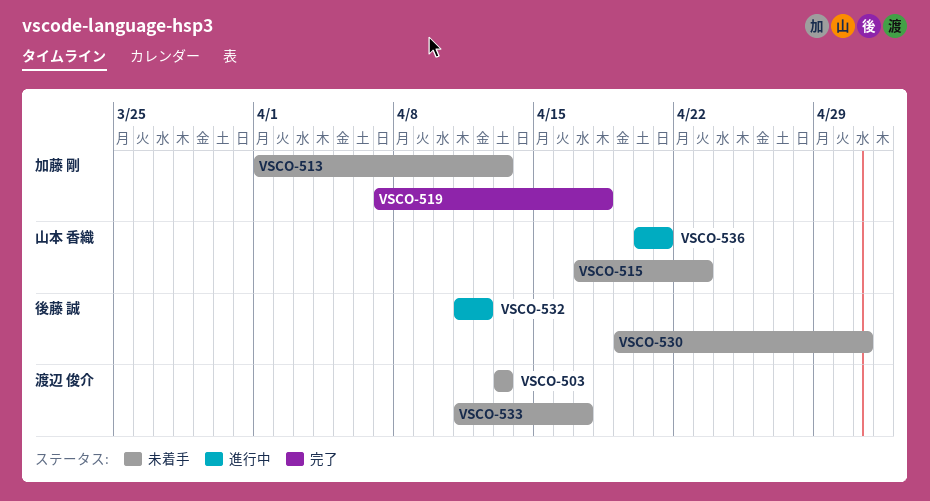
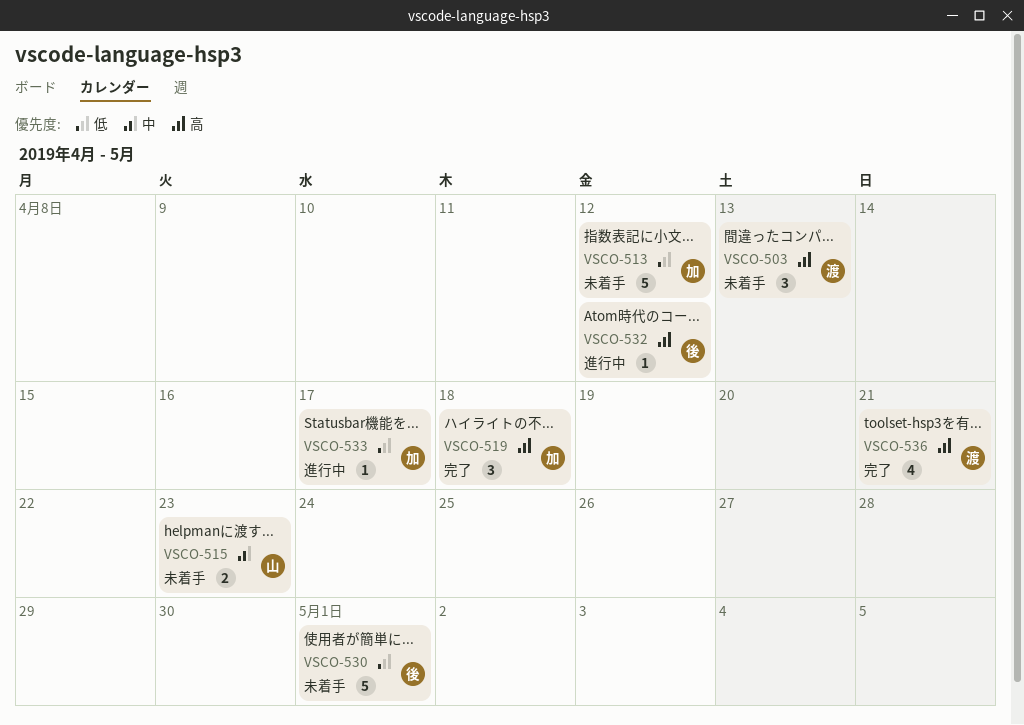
VSCO-513, due: Apr 13 -> Apr 12
VSCO-533, status: 未着手 -> 進行中
VSCO-533, owner: 渡辺 俊介 -> 加藤 剛
VSCO-536, status: 進行中 -> 完了
VSCO-536, owner: 山本 香織 -> 渡辺 俊介

